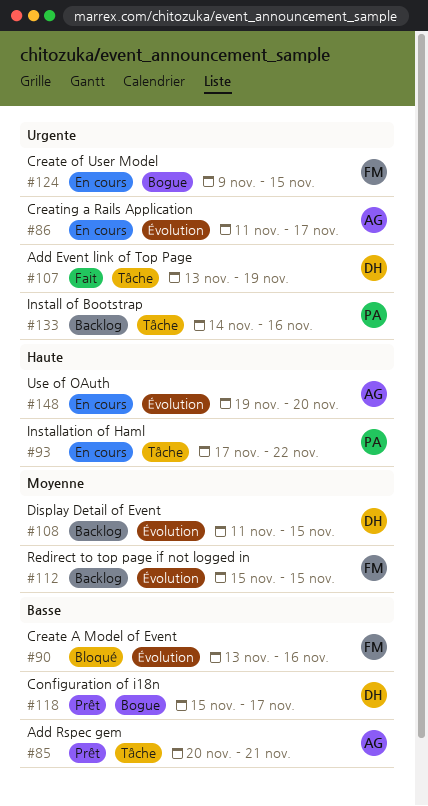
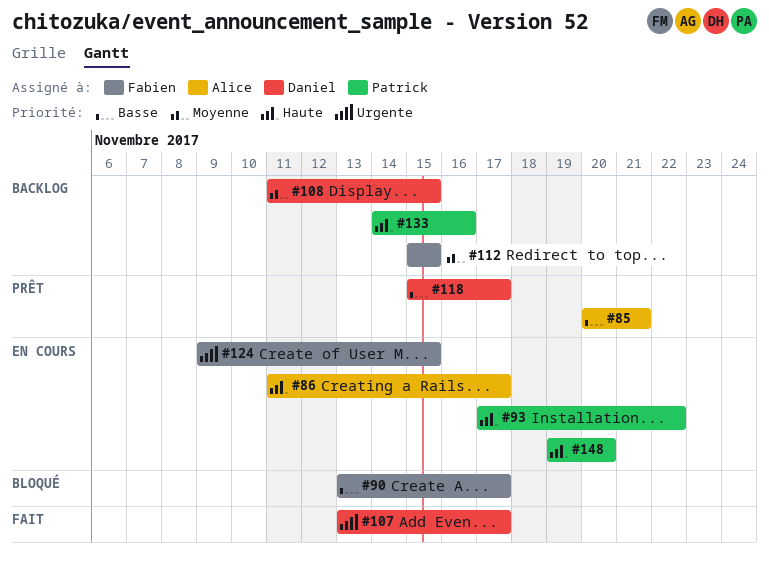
#86, priority: Urgente -> Haute
#90, due: Nov 16 -> Nov 17
#107, due: Nov 19 -> Nov 17
#133, priority: Urgente -> Haute
#148, owner: Alice -> Patrick

